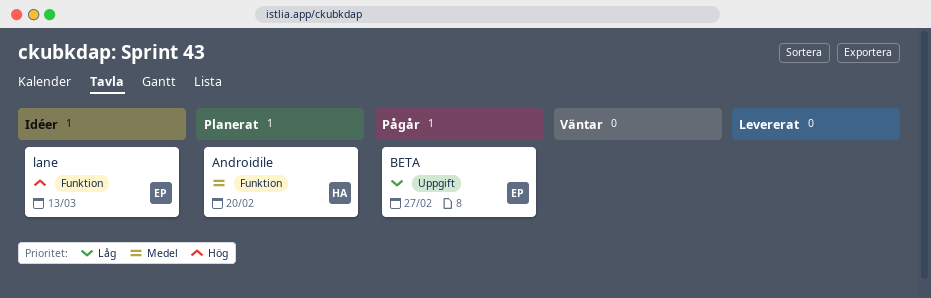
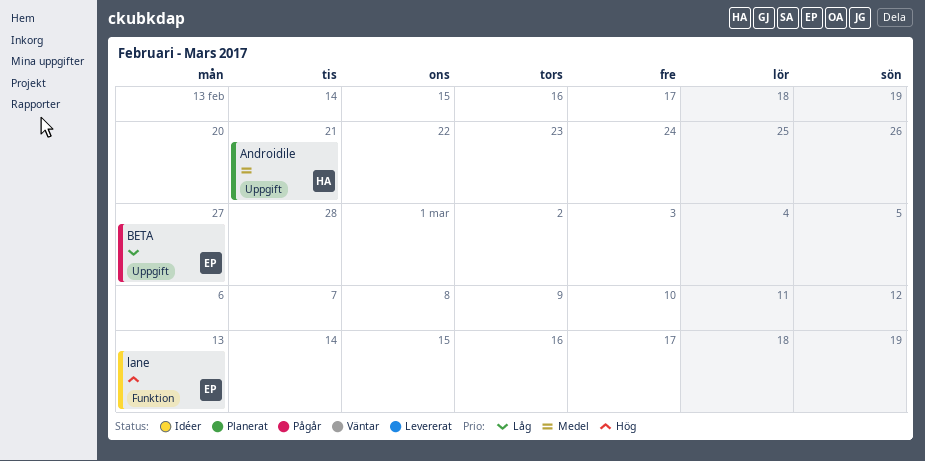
Androidile, label: Funktion -> Uppgift
Androidile, due: Feb 20 -> Feb 21

